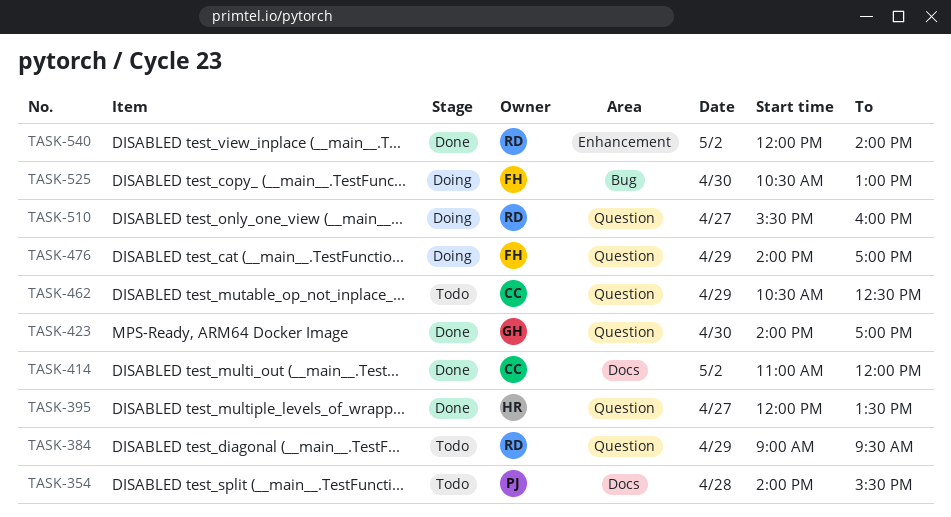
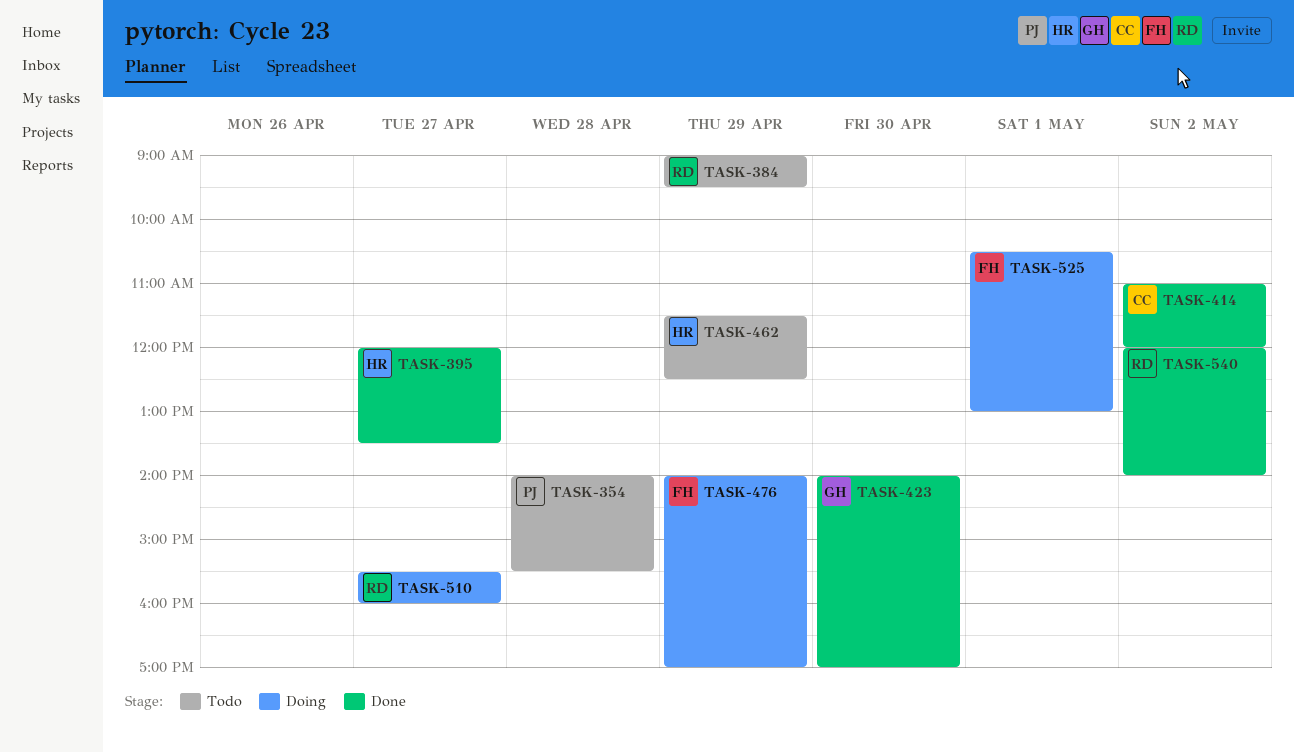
TASK-462, owner: CC -> HR
TASK-462, begins: 10:30 -> 11:30
TASK-525, day: Apr 30 -> May 1

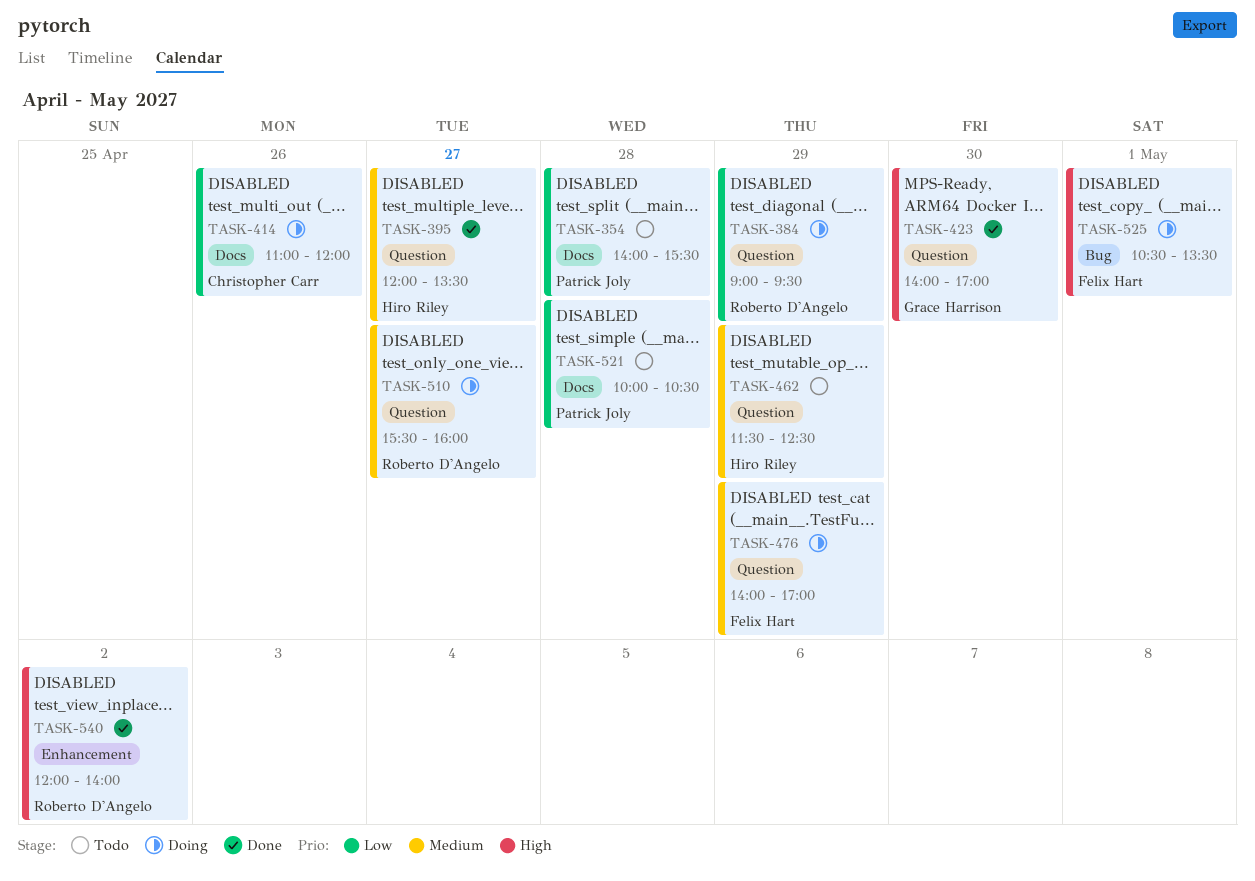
TASK-384, status: Todo -> Doing
TASK-414, status: Done -> Doing
TASK-414, day: May 2 -> Apr 26
TASK-521: none -> present
TASK-525, ends: 13:00 -> 13:30

